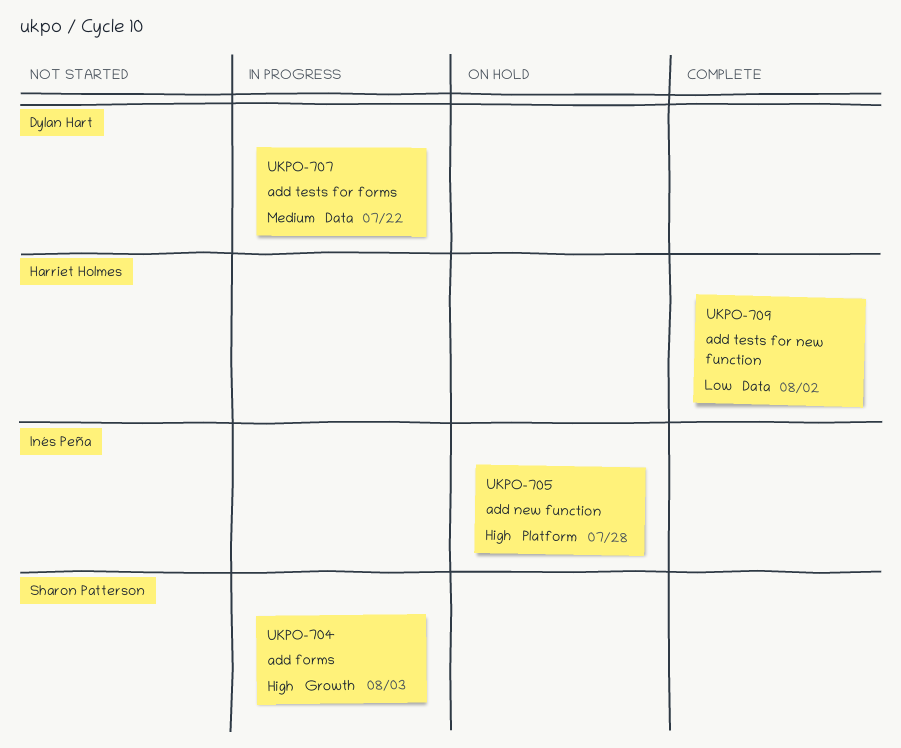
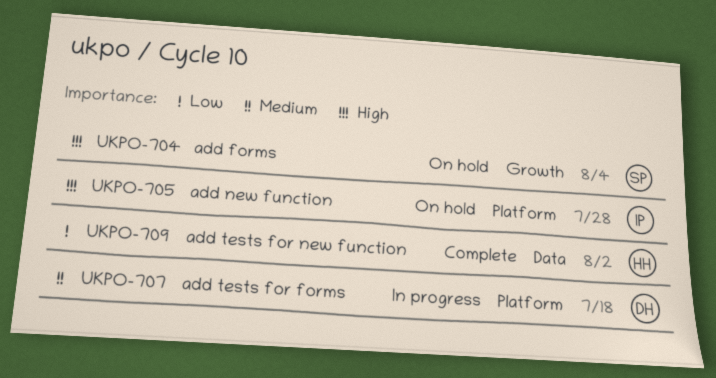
UKPO-704, status: In progress -> On hold
UKPO-704, due: Aug 3 -> Aug 4
UKPO-707, label: Data -> Platform
UKPO-707, due: Jul 22 -> Jul 18

